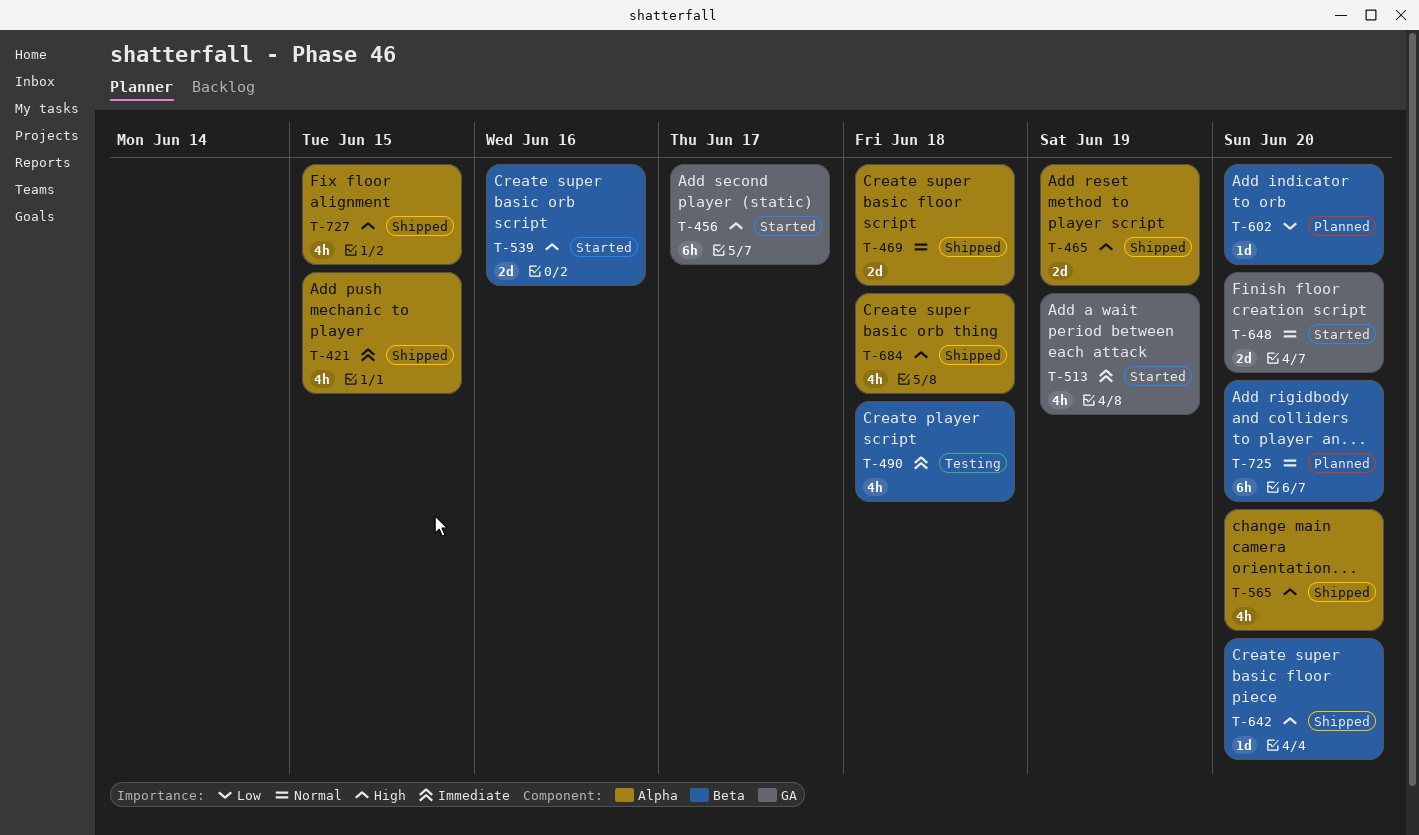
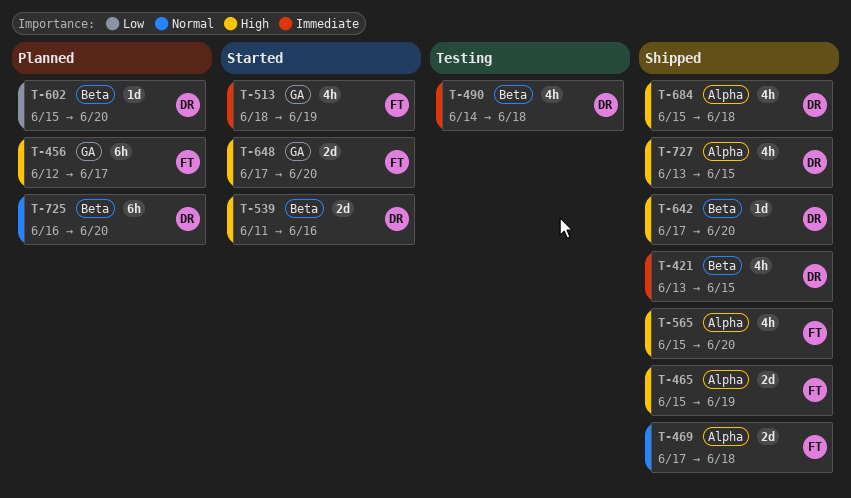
T-421, label: Alpha -> Beta
T-456, status: Started -> Planned
T-648, priority: Normal -> High

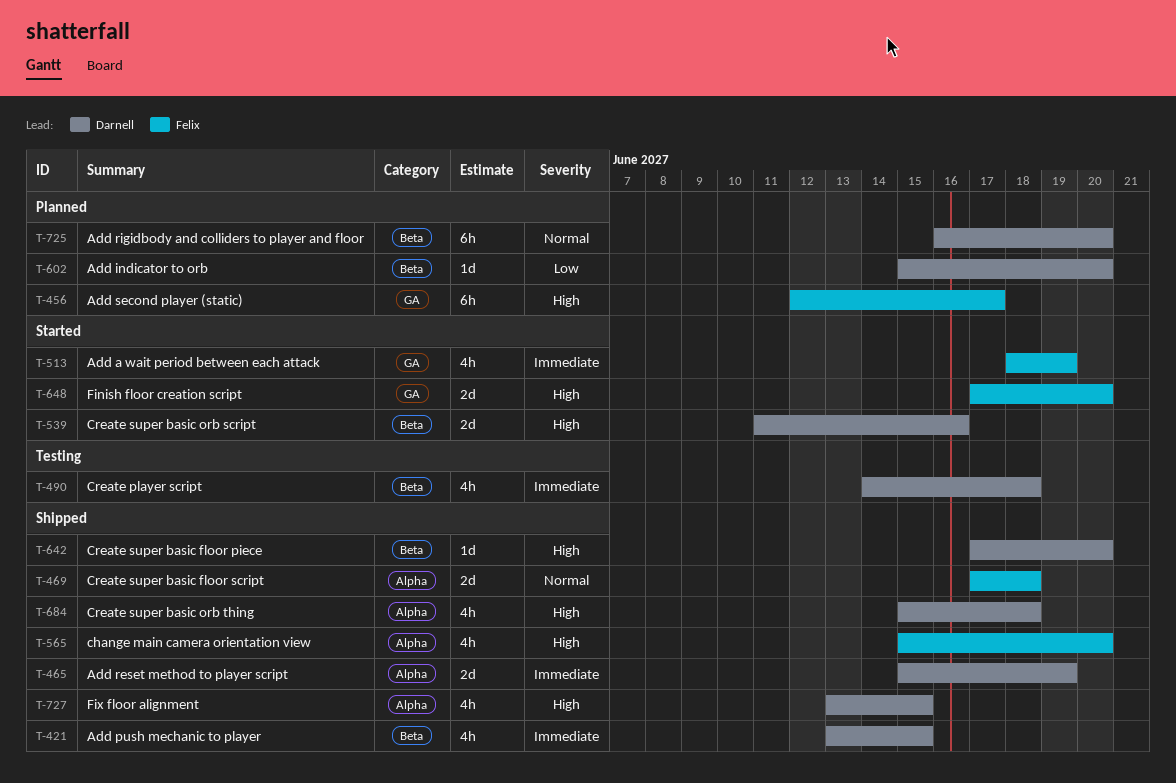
T-465, owner: Felix -> Darnell
T-465, priority: High -> Immediate

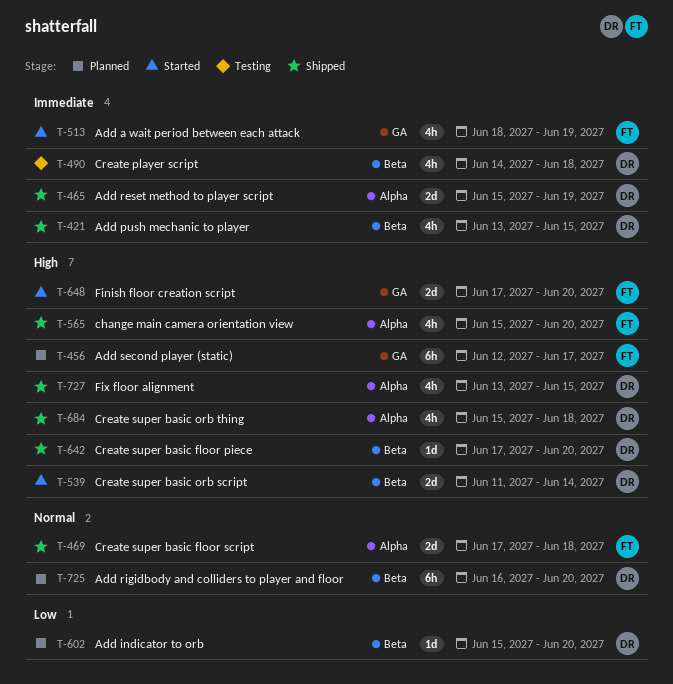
T-539, due: Jun 16 -> Jun 14

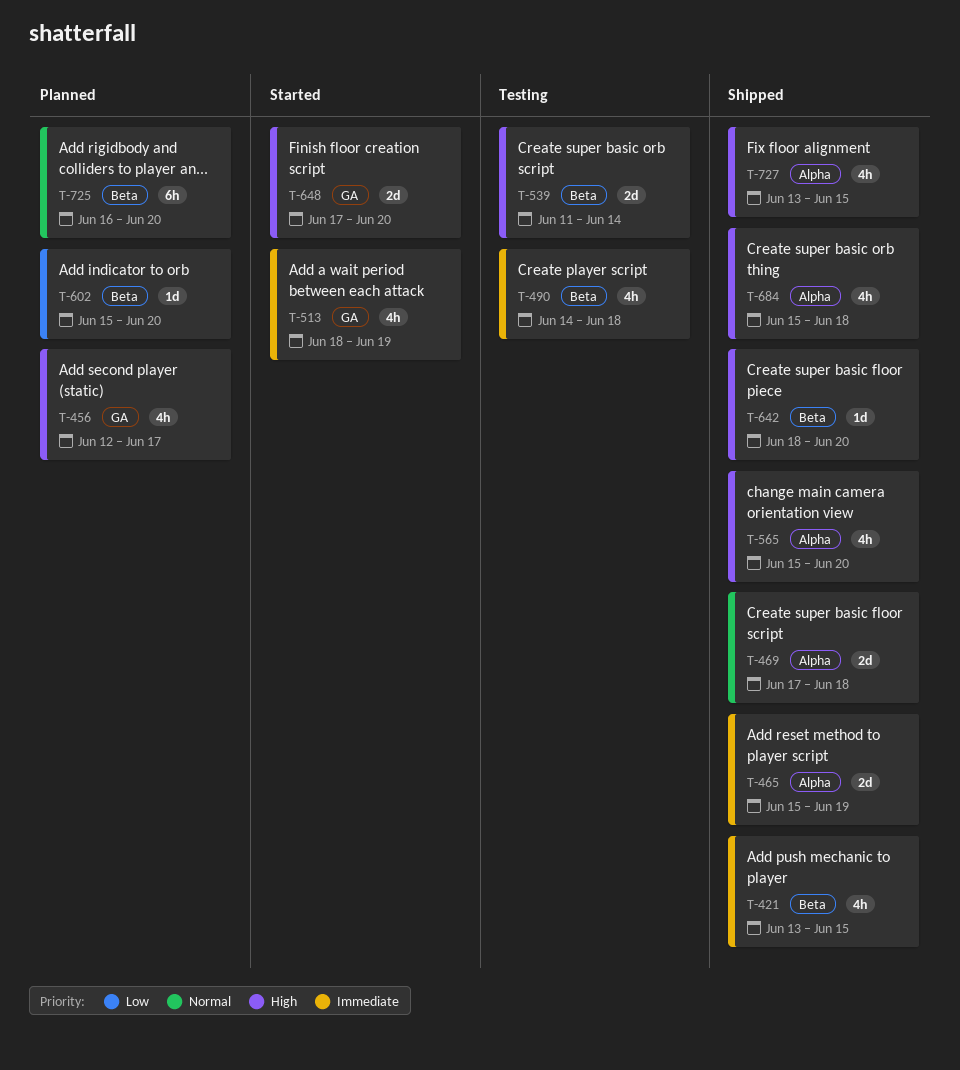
T-456, estimate: 6h -> 4h
T-539, status: Started -> Testing
T-642, start: Jun 17 -> Jun 18

